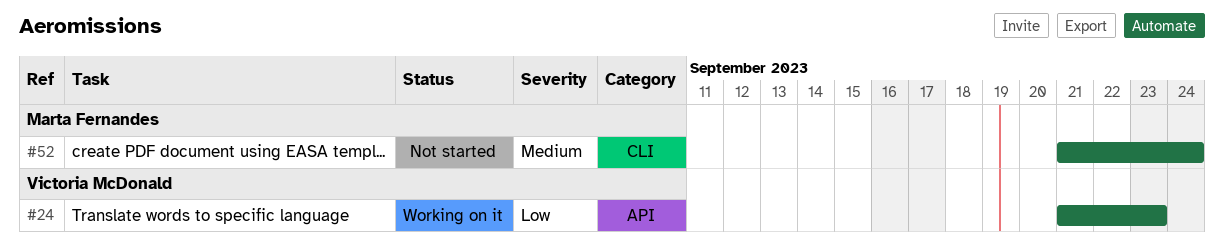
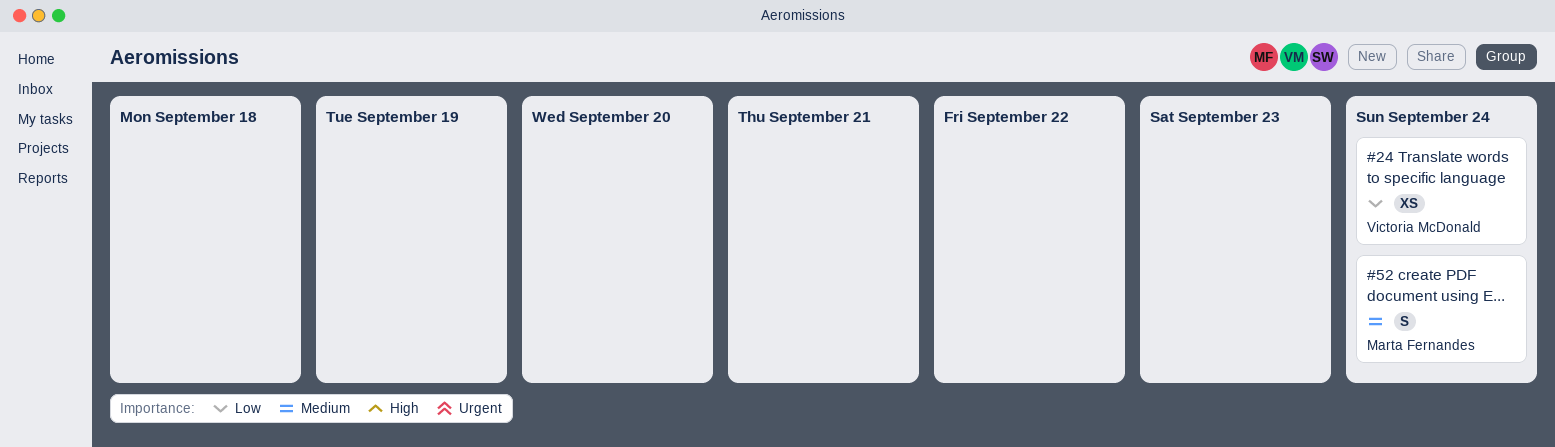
#24, due: Sep 23 -> Sep 24

